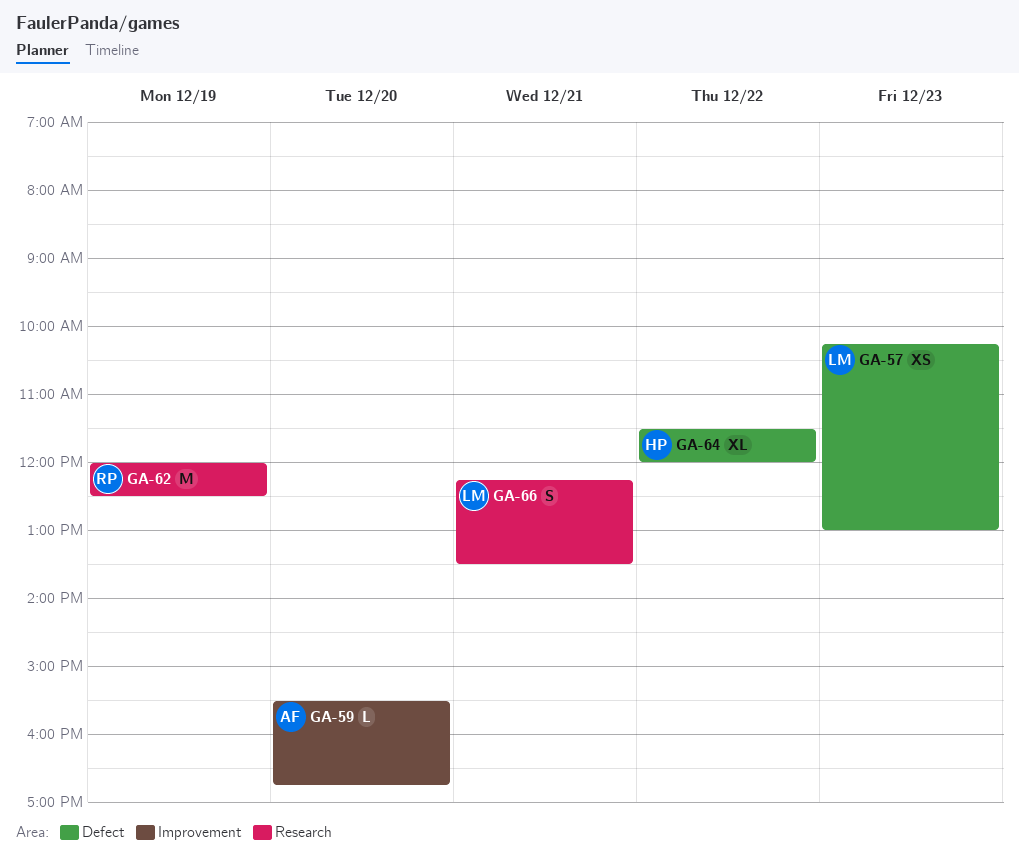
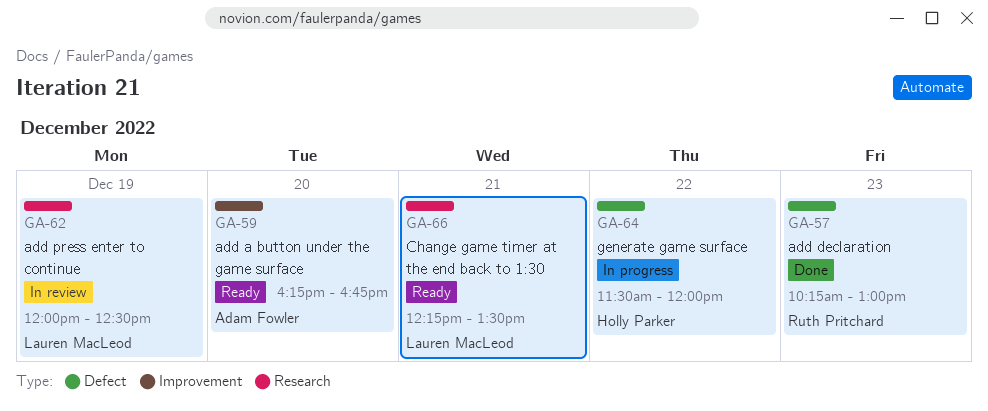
GA-57, owner: Lauren MacLeod -> Ruth Pritchard
GA-59, begins: 15:30 -> 16:15
GA-62, owner: Ruth Pritchard -> Lauren MacLeod

